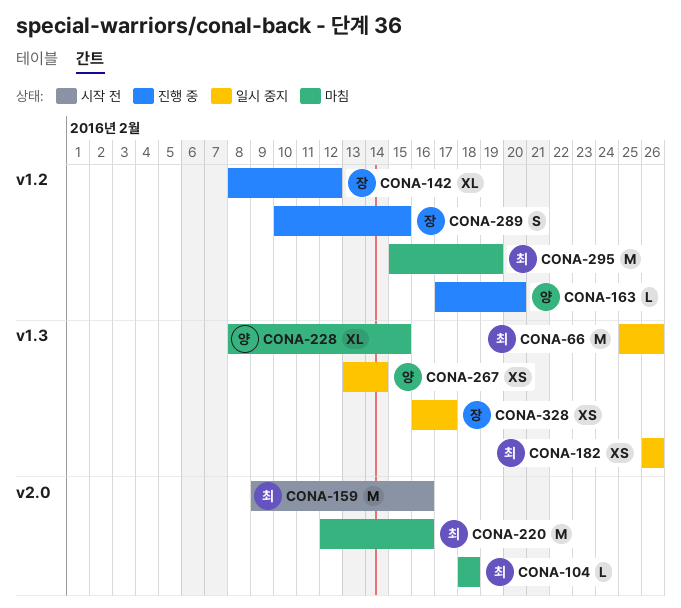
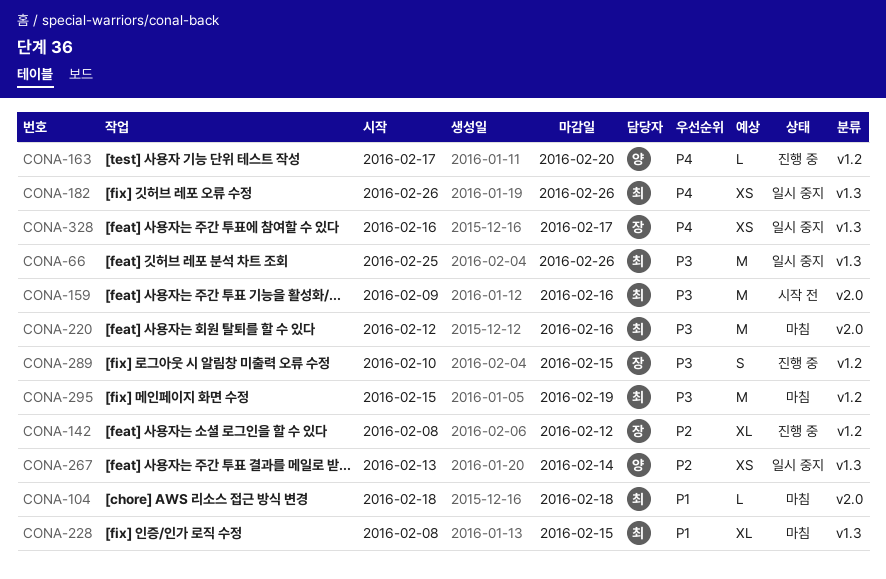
CONA-228, owner: 양 -> 최

